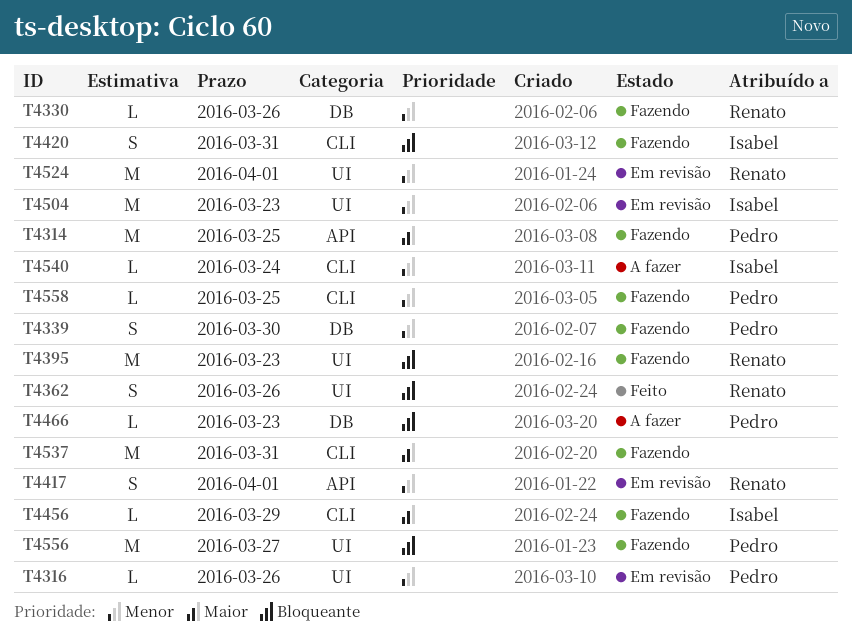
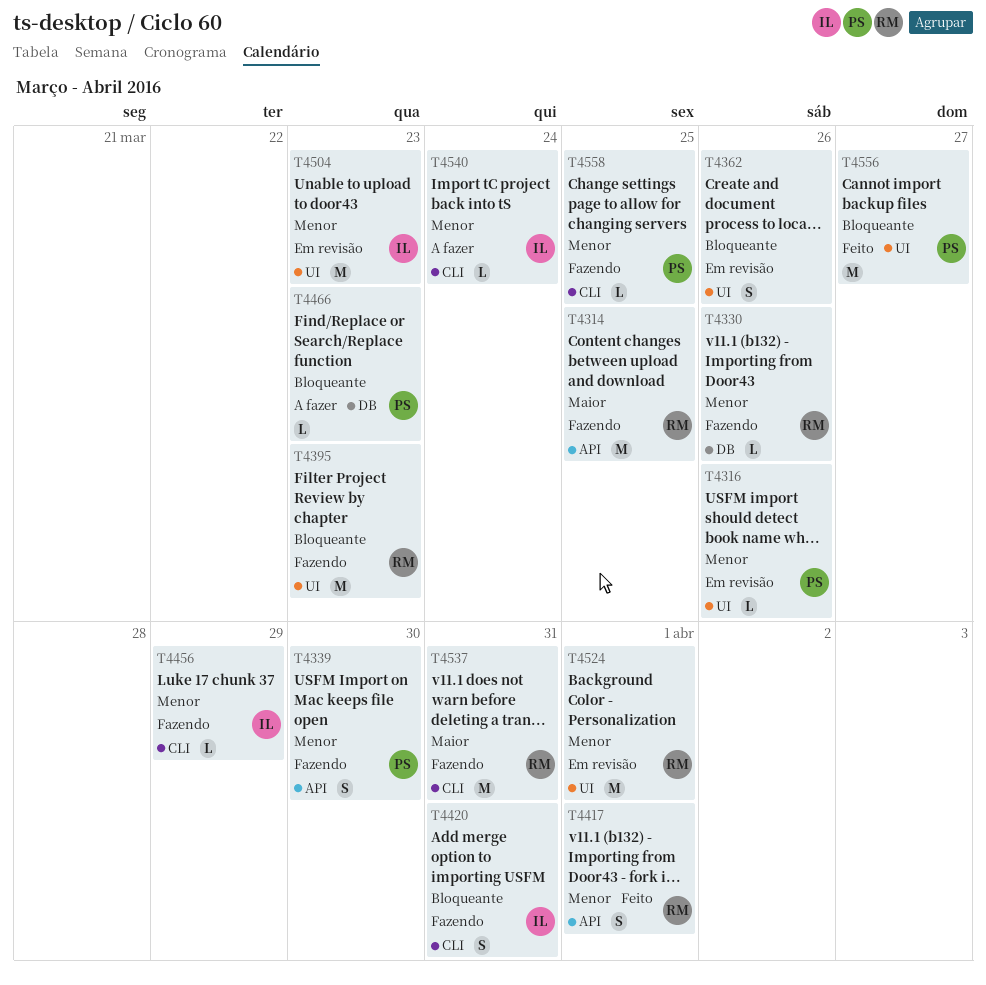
T4314, owner: Pedro -> Renato
T4339, label: DB -> API
T4362, status: Feito -> Em revisão
T4362, owner: Renato -> none
T4417, status: Em revisão -> Feito
T4456, priority: Maior -> Menor
T4537, owner: none -> Renato
T4556, status: Fazendo -> Feito

